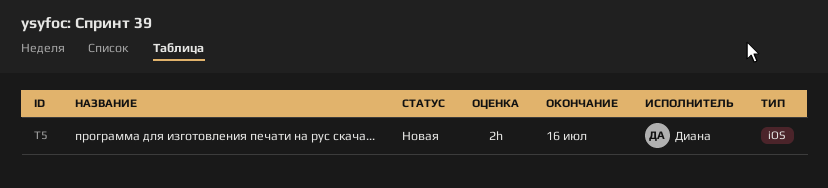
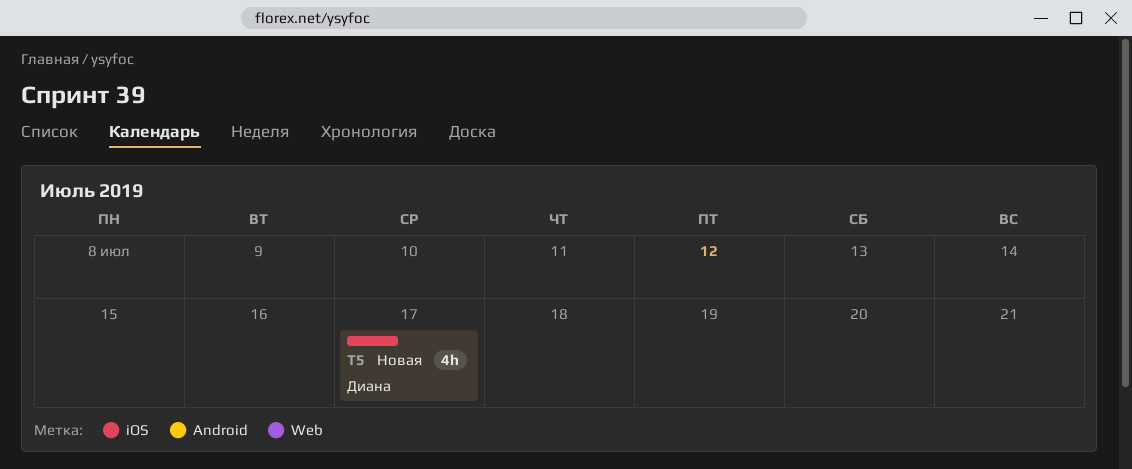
T5, estimate: 2h -> 4h
T5, due: Jul 16 -> Jul 17

